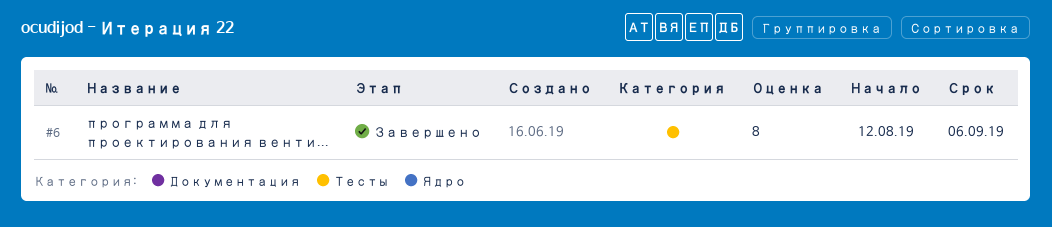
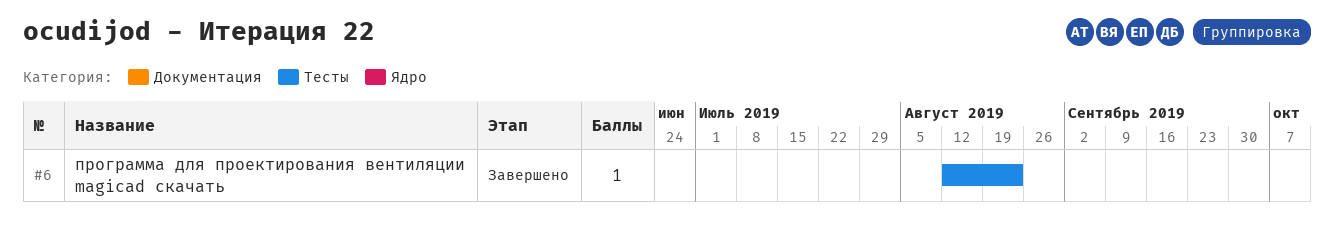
#6, estimate: 8 -> 1
#6, due: Sep 6 -> Aug 23

